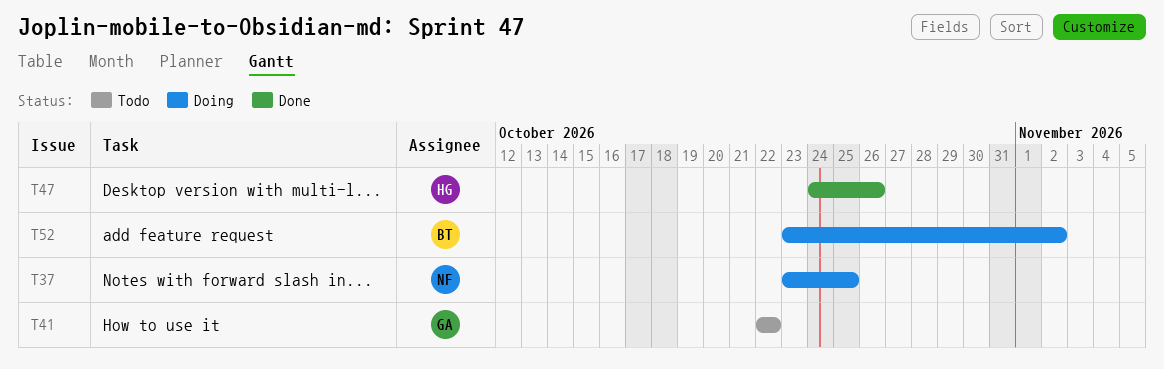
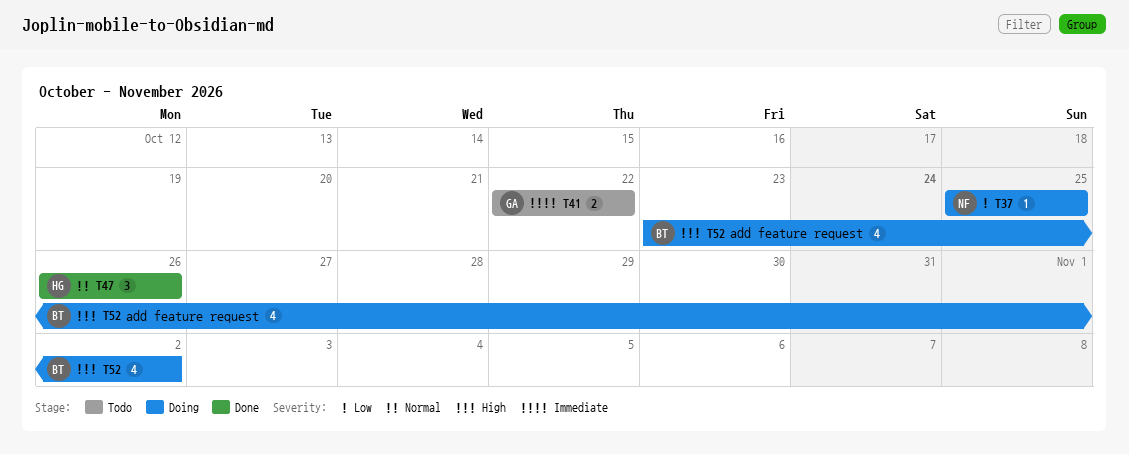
T37, start: Oct 23 -> Oct 25
T47, start: Oct 24 -> Oct 26

